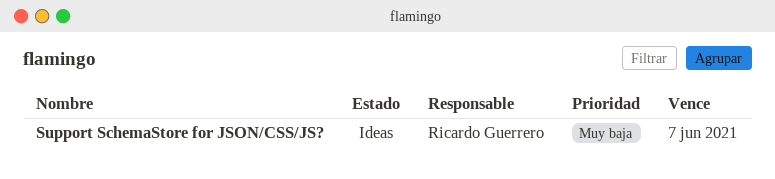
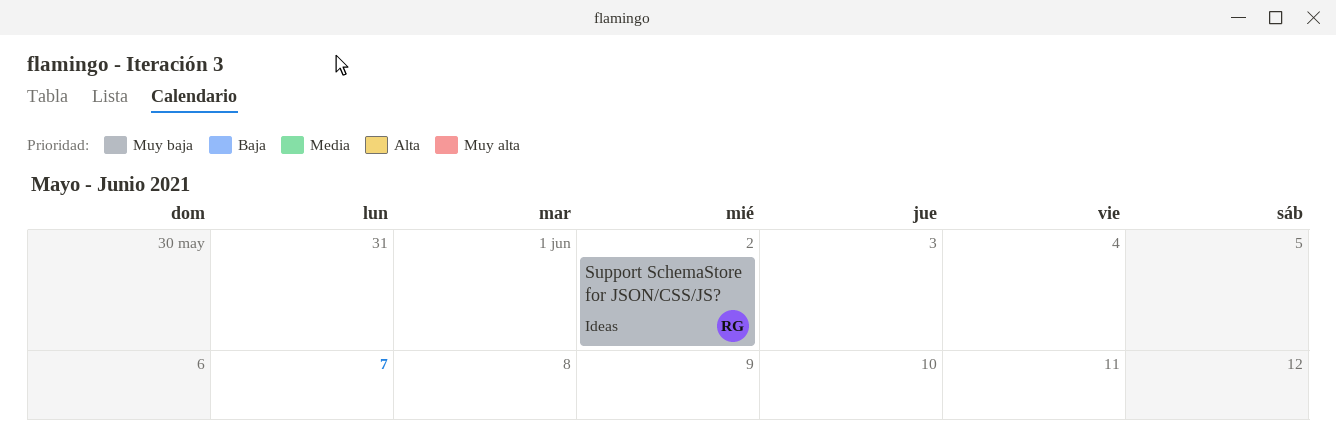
Support SchemaStore for JSON/CSS/JS?, due: Jun 7 -> Jun 2

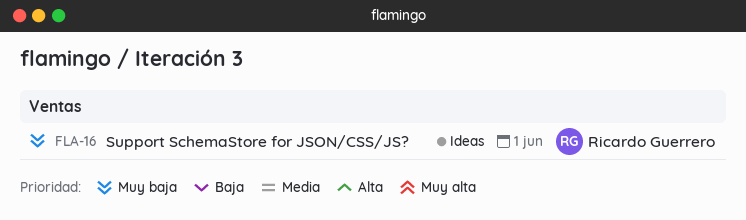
Support SchemaStore for JSON/CSS/JS?, due: Jun 2 -> Jun 1

